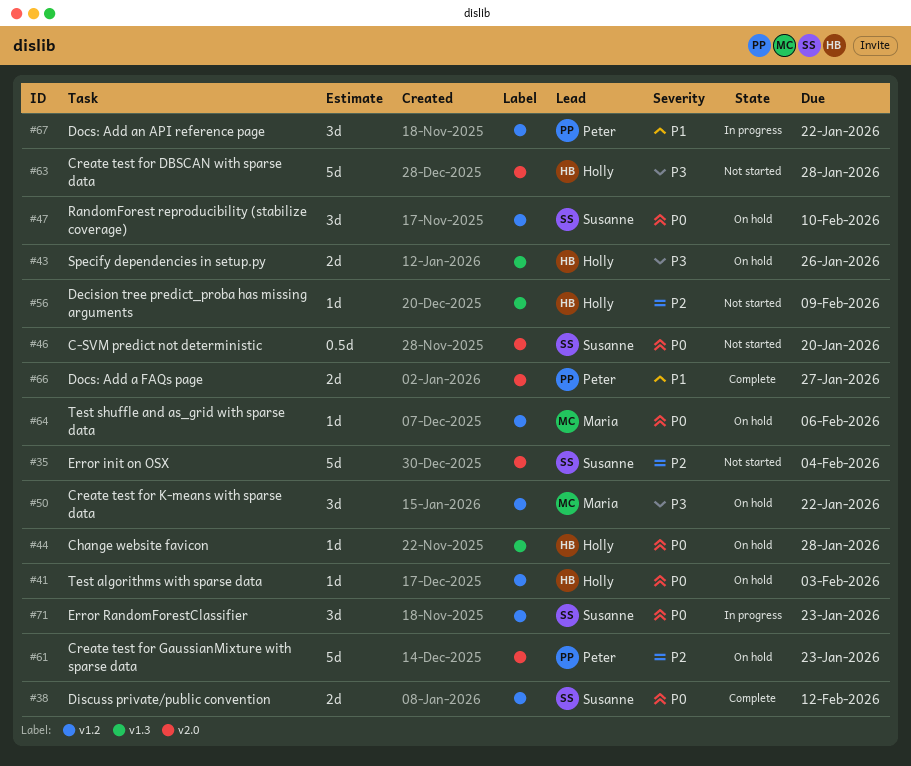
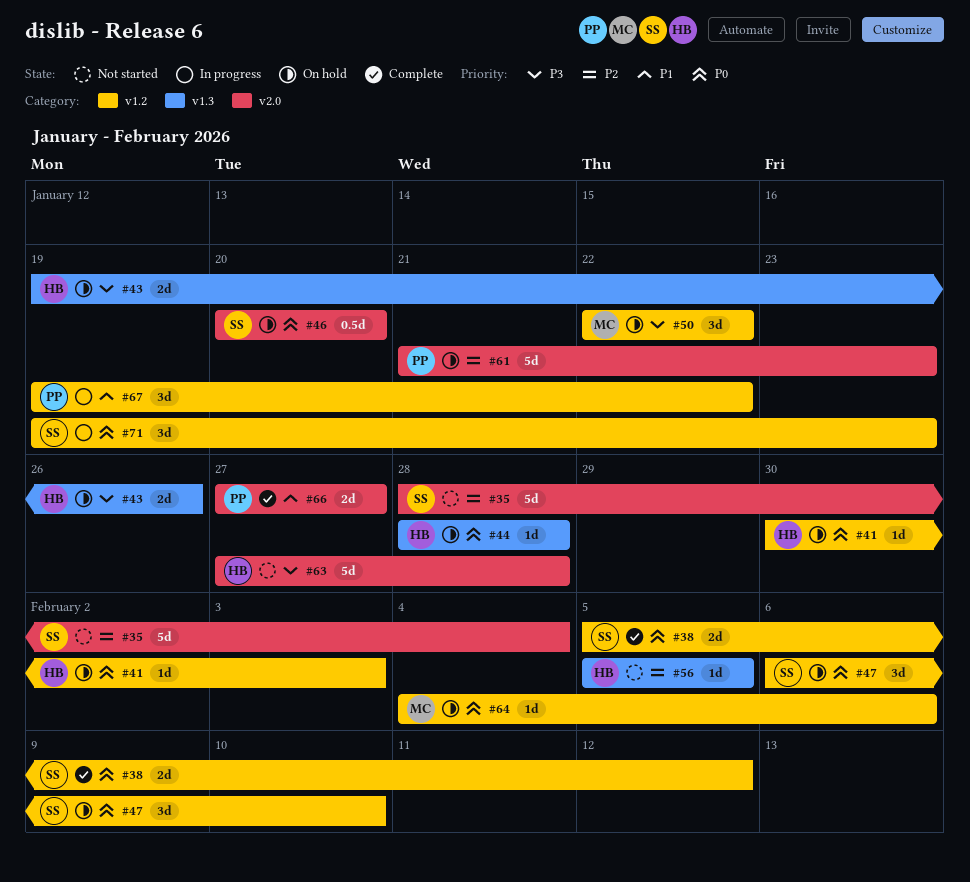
#46, status: Not started -> On hold
#56, due: Feb 9 -> Feb 5

